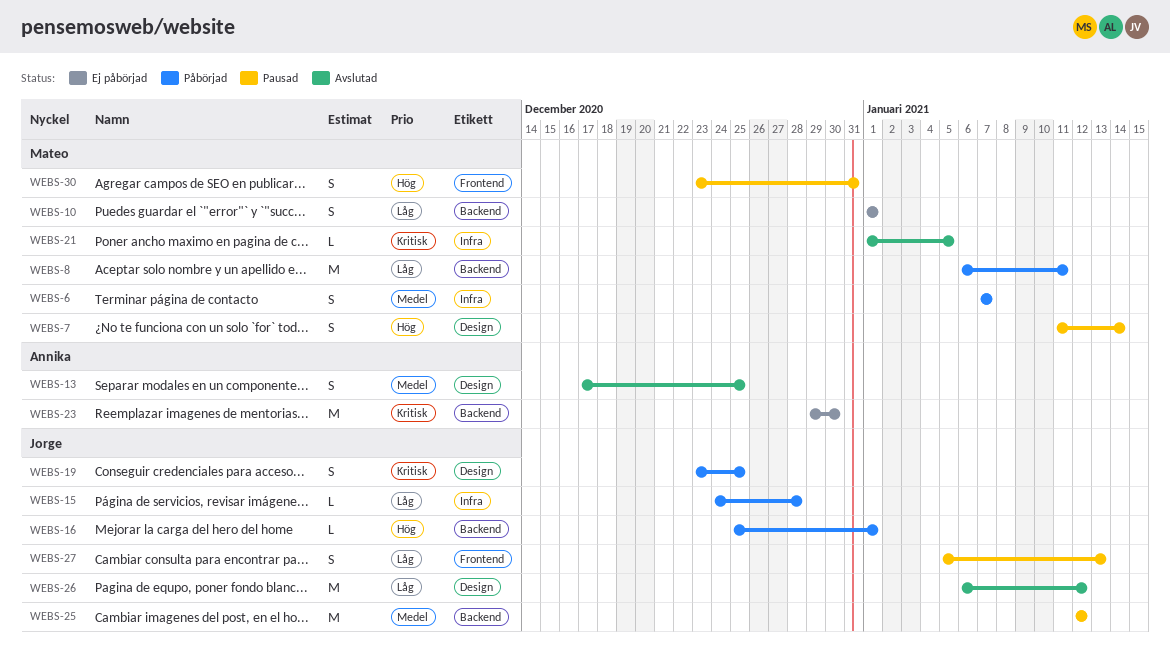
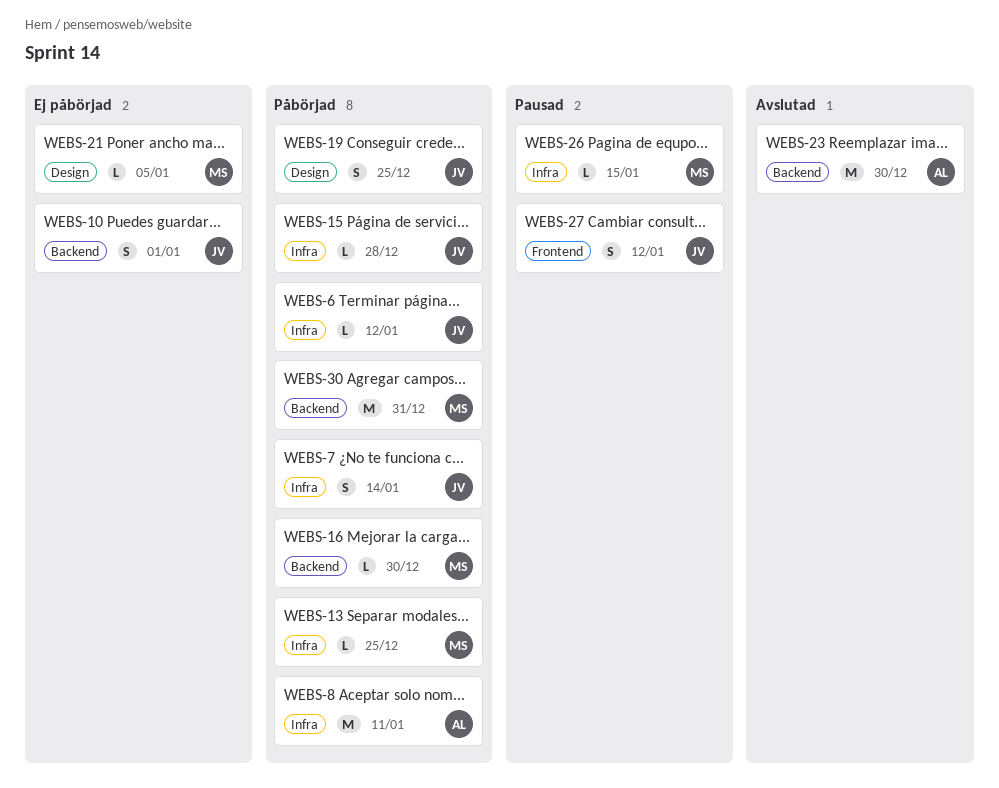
WEBS-6, owner: Mateo -> Jorge
WEBS-6, estimate: S -> L
WEBS-6, due: Jan 7 -> Jan 12
WEBS-7, status: Pausad -> Påbörjad
WEBS-7, owner: Mateo -> Jorge
WEBS-7, label: Design -> Infra
WEBS-8, owner: Mateo -> Annika
WEBS-8, label: Backend -> Infra
WEBS-10, owner: Mateo -> Jorge
WEBS-13, status: Avslutad -> Påbörjad
WEBS-13, owner: Annika -> Mateo
WEBS-13, label: Design -> Infra
WEBS-13, estimate: S -> L
WEBS-16, owner: Jorge -> Mateo
WEBS-16, due: Jan 1 -> Dec 30
WEBS-21, status: Avslutad -> Ej påbörjad
WEBS-21, label: Infra -> Design
WEBS-23, status: Ej påbörjad -> Avslutad
WEBS-25: present -> none
WEBS-26, status: Avslutad -> Pausad
WEBS-26, owner: Jorge -> Mateo
WEBS-26, label: Design -> Infra
WEBS-26, estimate: M -> L
WEBS-26, due: Jan 12 -> Jan 15
WEBS-27, due: Jan 13 -> Jan 12
WEBS-30, status: Pausad -> Påbörjad
WEBS-30, label: Frontend -> Backend
WEBS-30, estimate: S -> M

